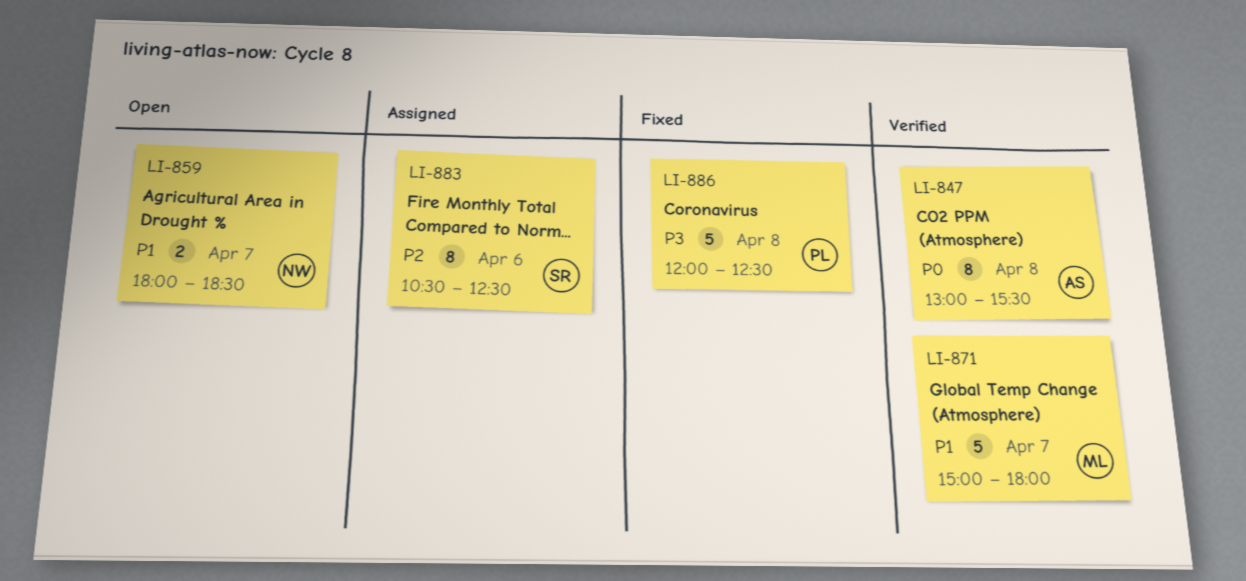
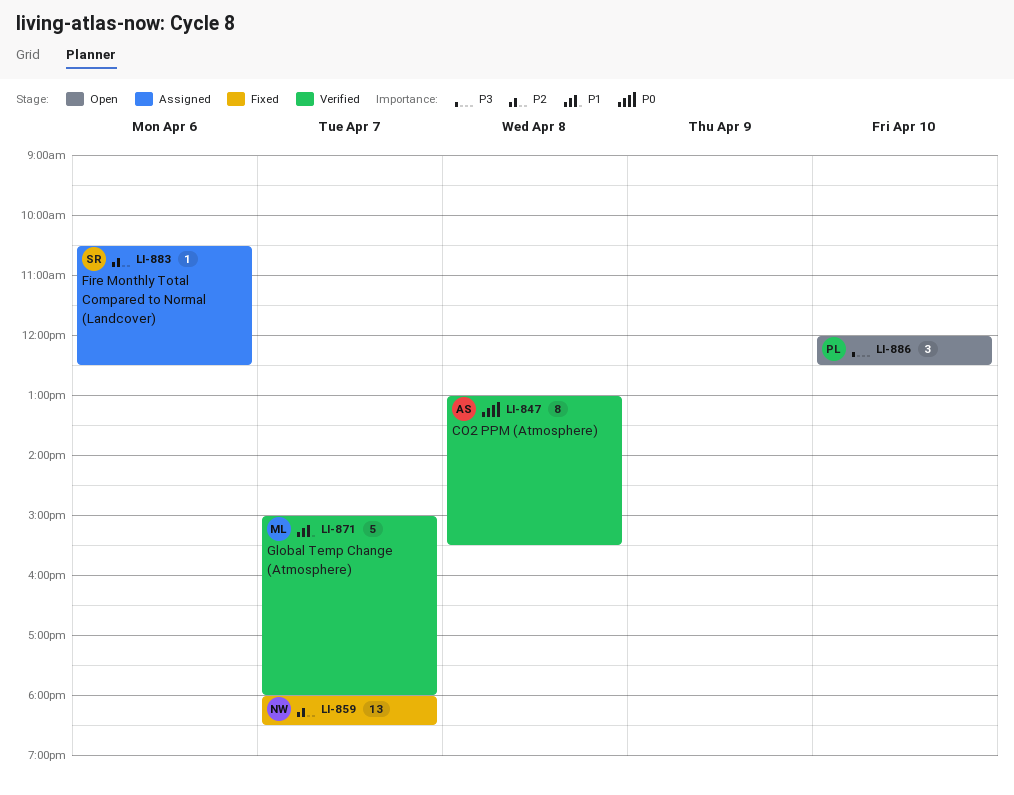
LI-859, status: Open -> Fixed
LI-859, priority: P1 -> P2
LI-859, estimate: 2 -> 13
LI-883, estimate: 8 -> 1
LI-886, status: Fixed -> Open
LI-886, estimate: 5 -> 3
LI-886, day: Apr 8 -> Apr 10

